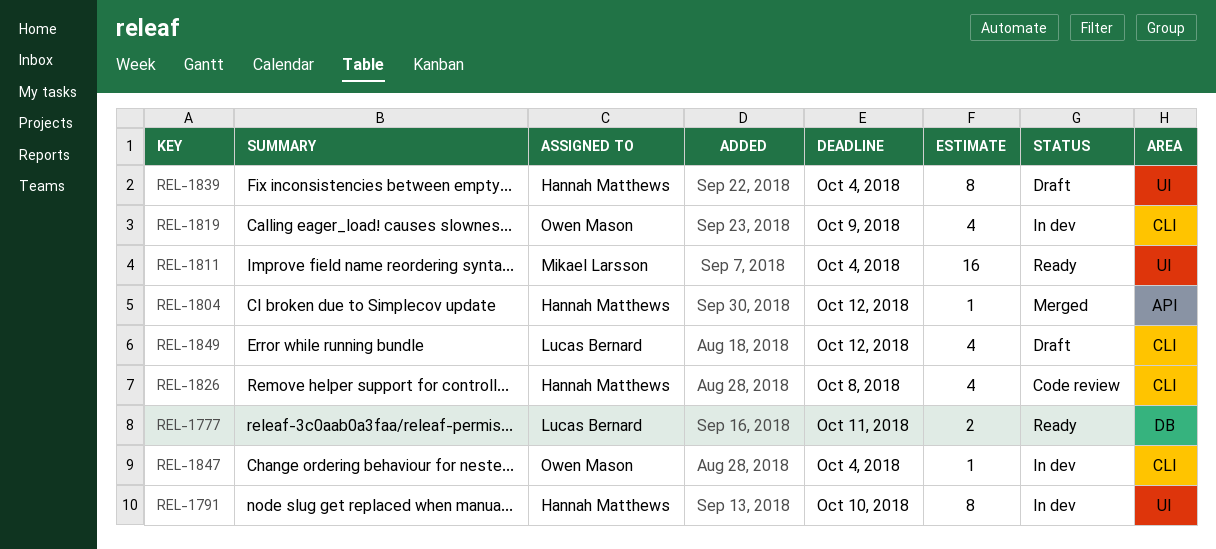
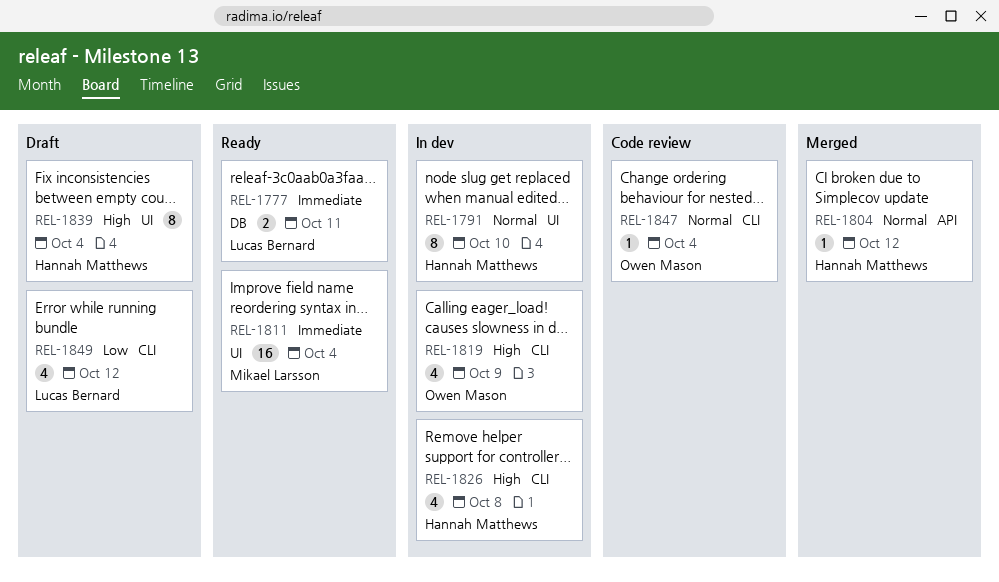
REL-1826, status: Code review -> In dev
REL-1847, status: In dev -> Code review

